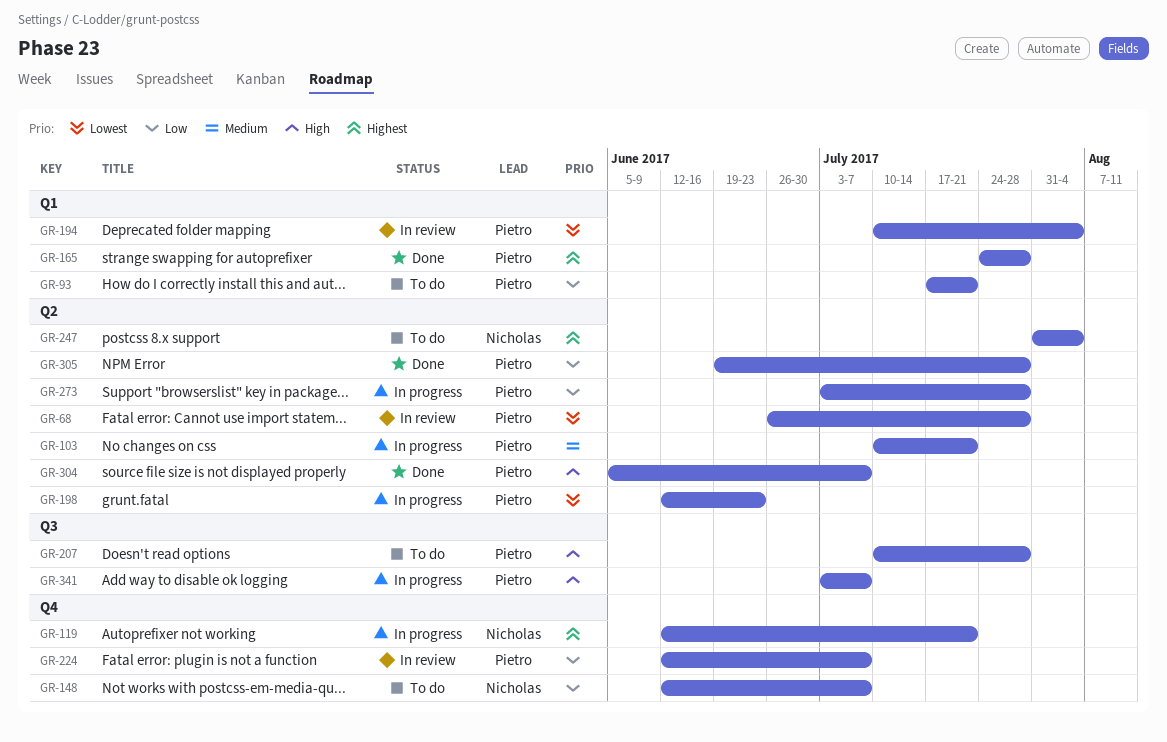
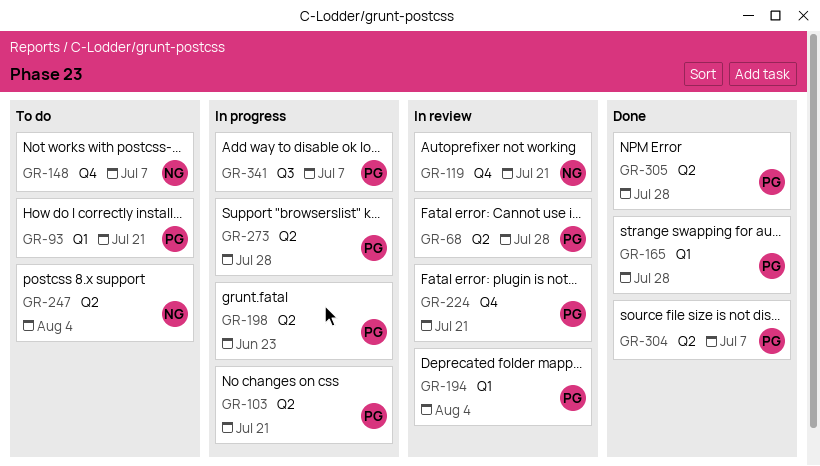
GR-119, status: In progress -> In review
GR-207: present -> none
GR-224, due: Jul 7 -> Jul 21

